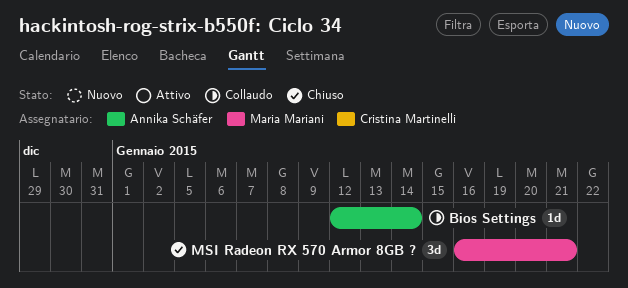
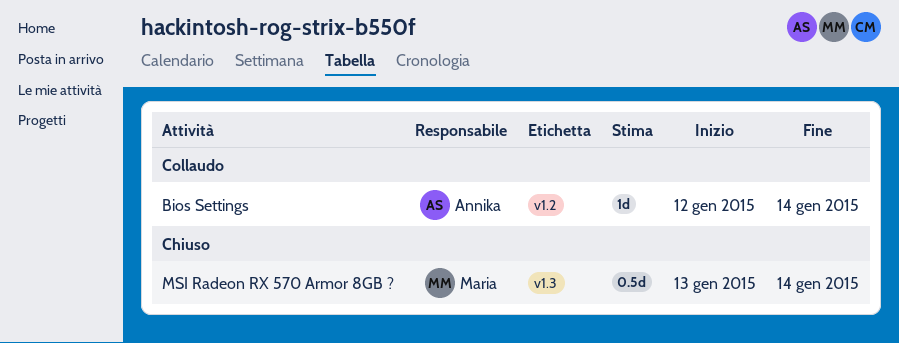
MSI Radeon RX 570 Armor 8GB ?, estimate: 3d -> 0.5d
MSI Radeon RX 570 Armor 8GB ?, start: Jan 16 -> Jan 13
MSI Radeon RX 570 Armor 8GB ?, due: Jan 21 -> Jan 14

